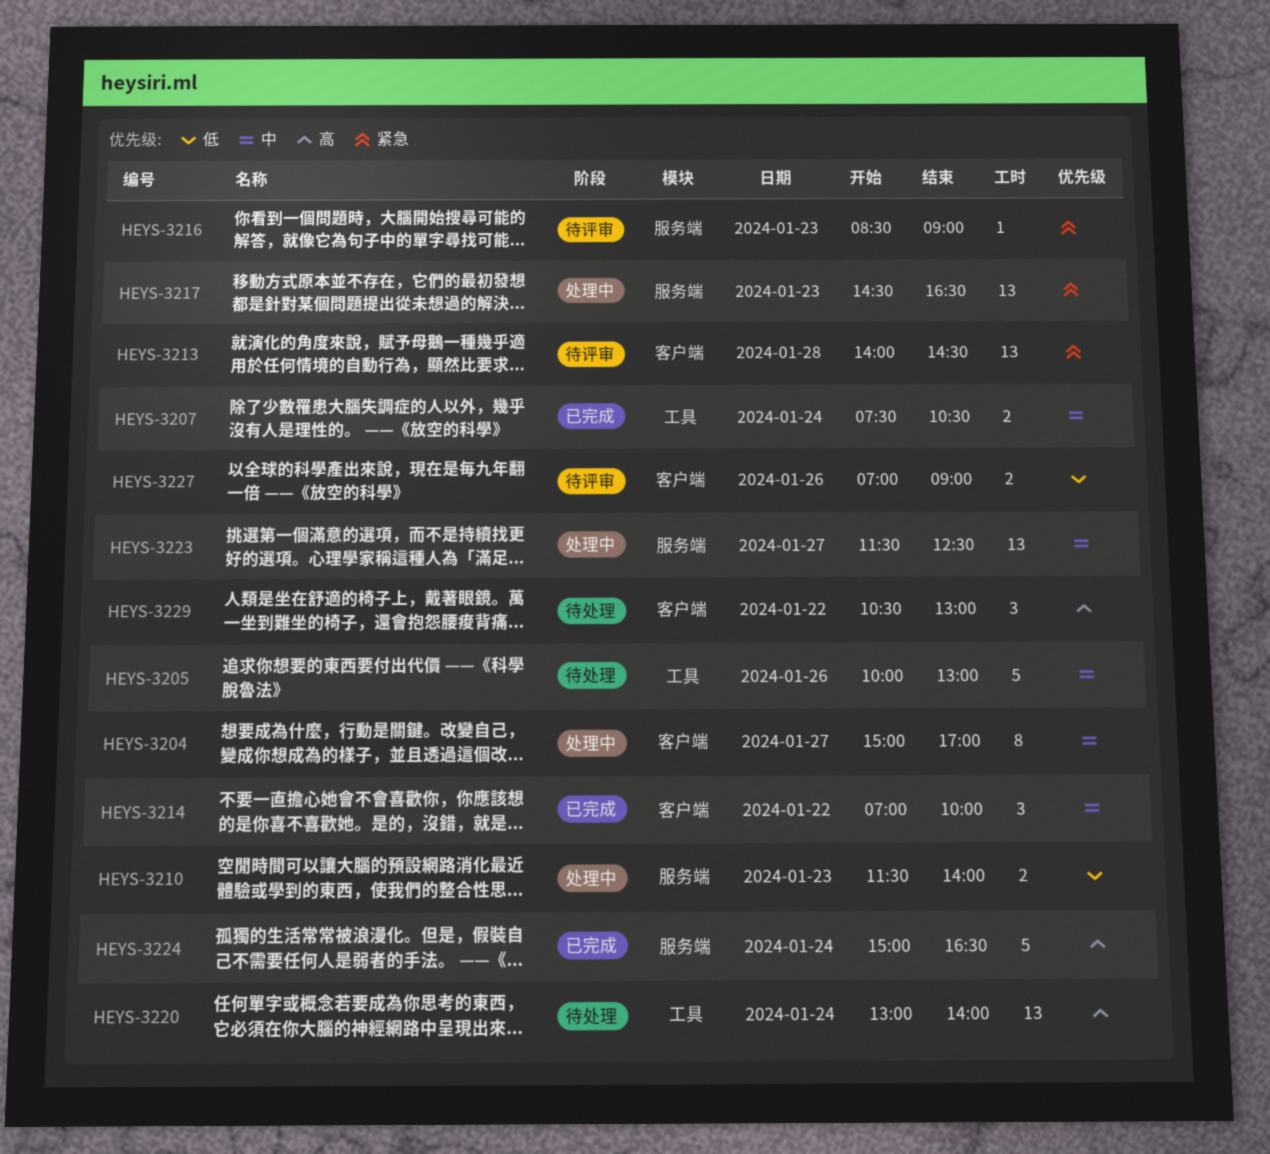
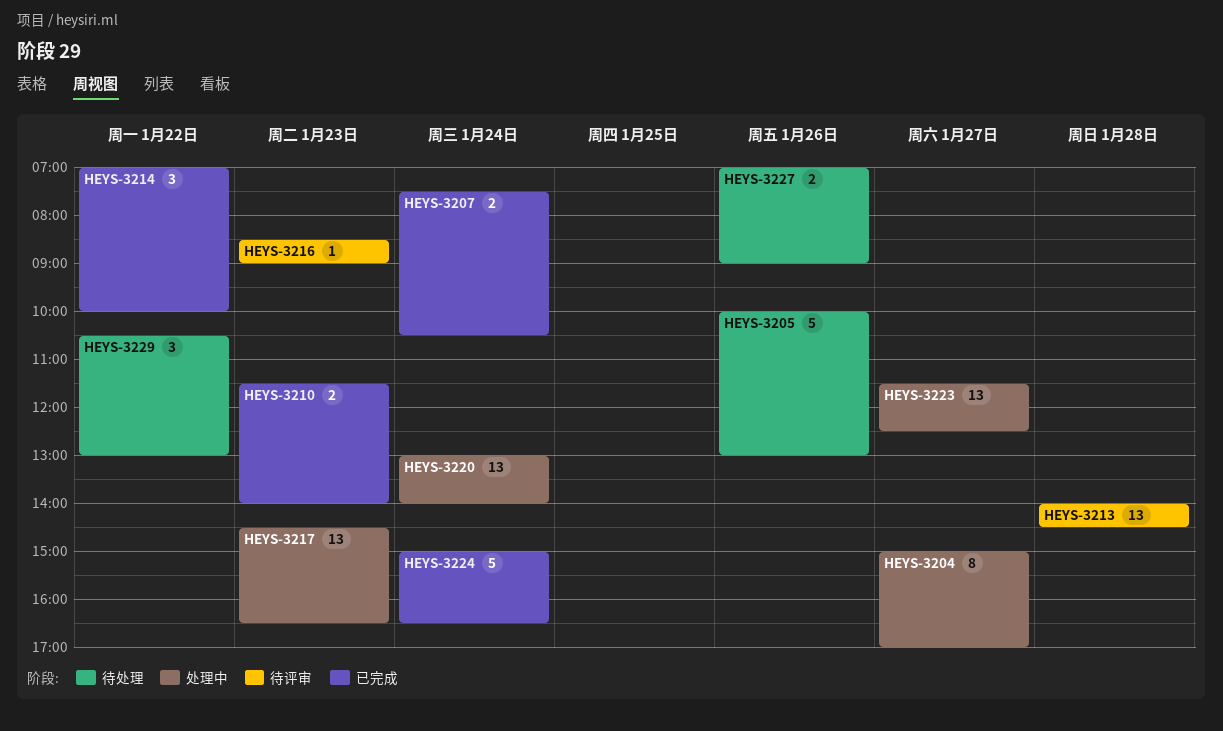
HEYS-3210, status: 处理中 -> 已完成
HEYS-3220, status: 待处理 -> 处理中
HEYS-3227, status: 待评审 -> 待处理

